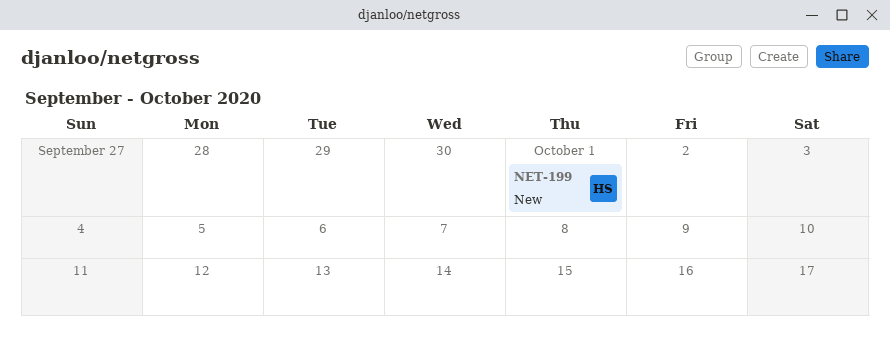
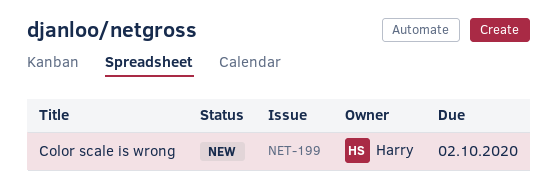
NET-199, due: Oct 1 -> Oct 2

